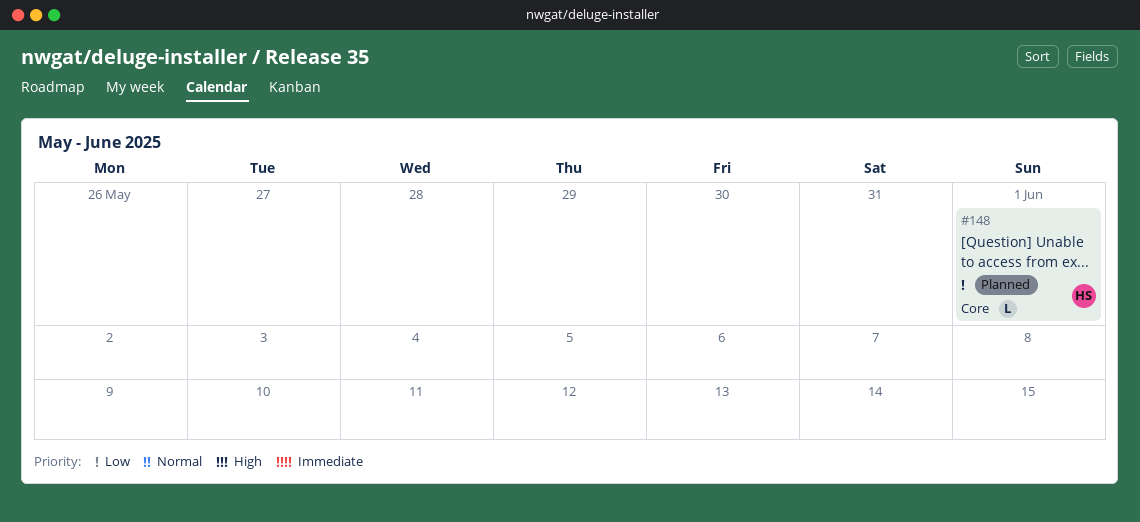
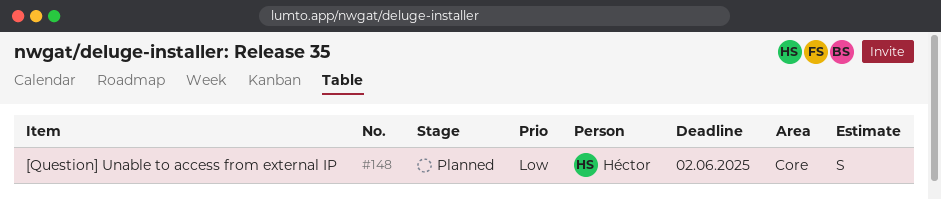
#148, estimate: L -> S
#148, due: Jun 1 -> Jun 2

